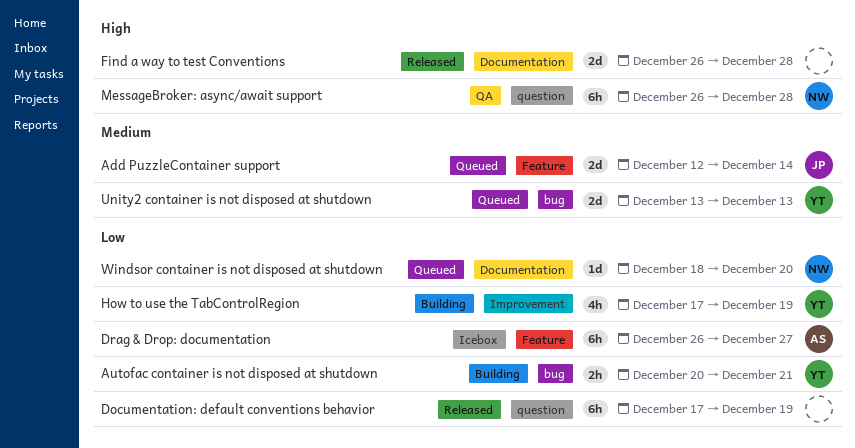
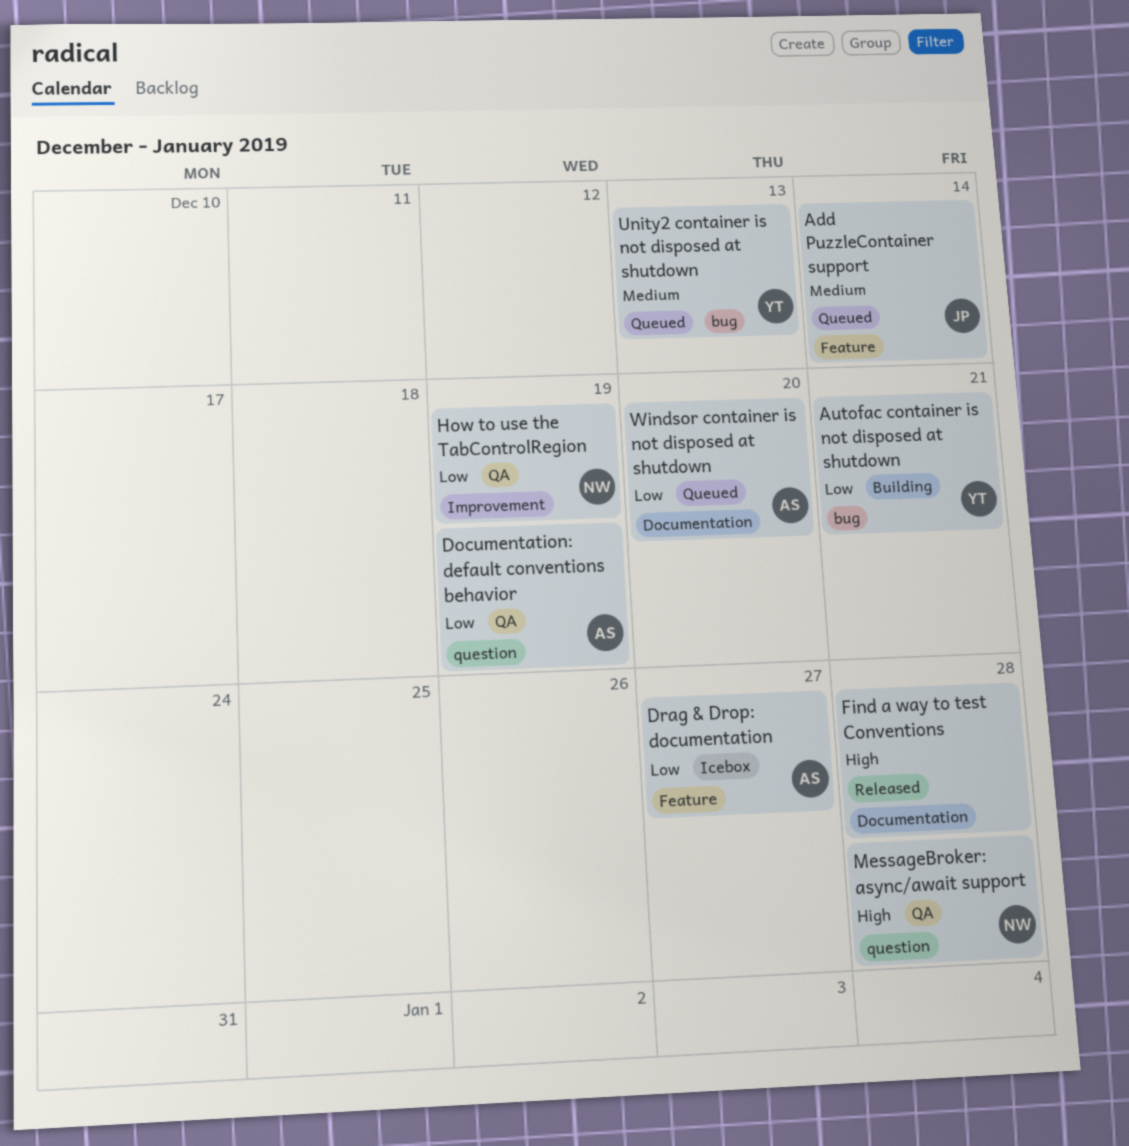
Documentation: default conventions behavior, status: Released -> QA
Documentation: default conventions behavior, owner: none -> AS
How to use the TabControlRegion, status: Building -> QA
How to use the TabControlRegion, owner: YT -> NW
Windsor container is not disposed at shutdown, owner: NW -> AS

